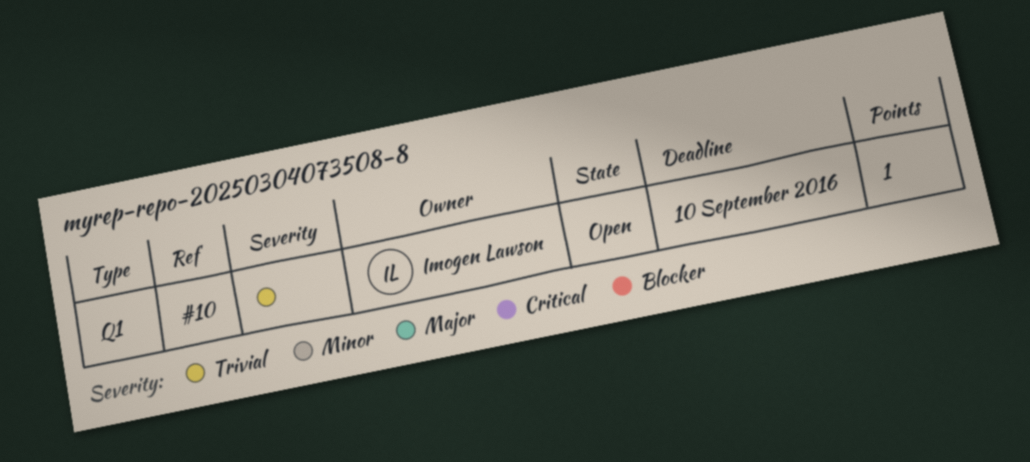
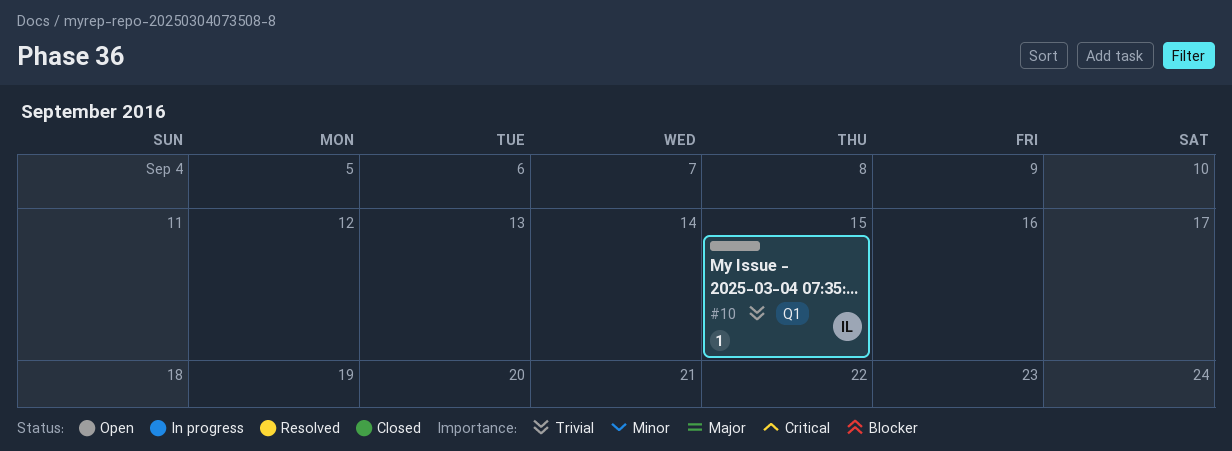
#10, due: Sep 10 -> Sep 15

